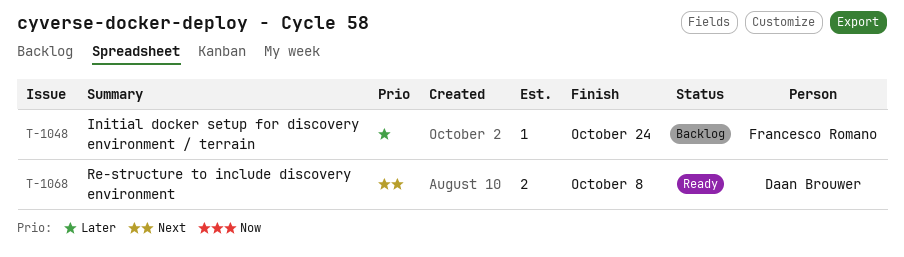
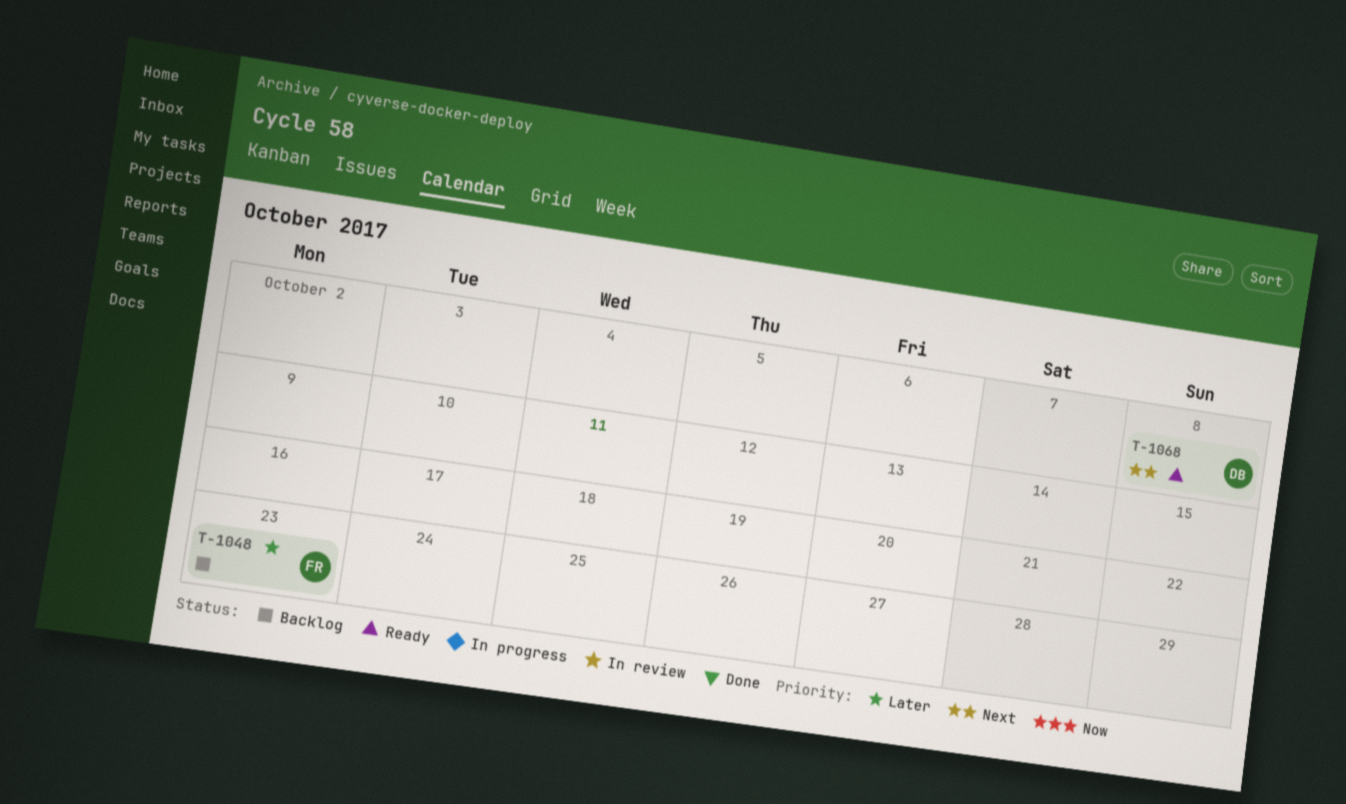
T-1048, due: Oct 24 -> Oct 23

